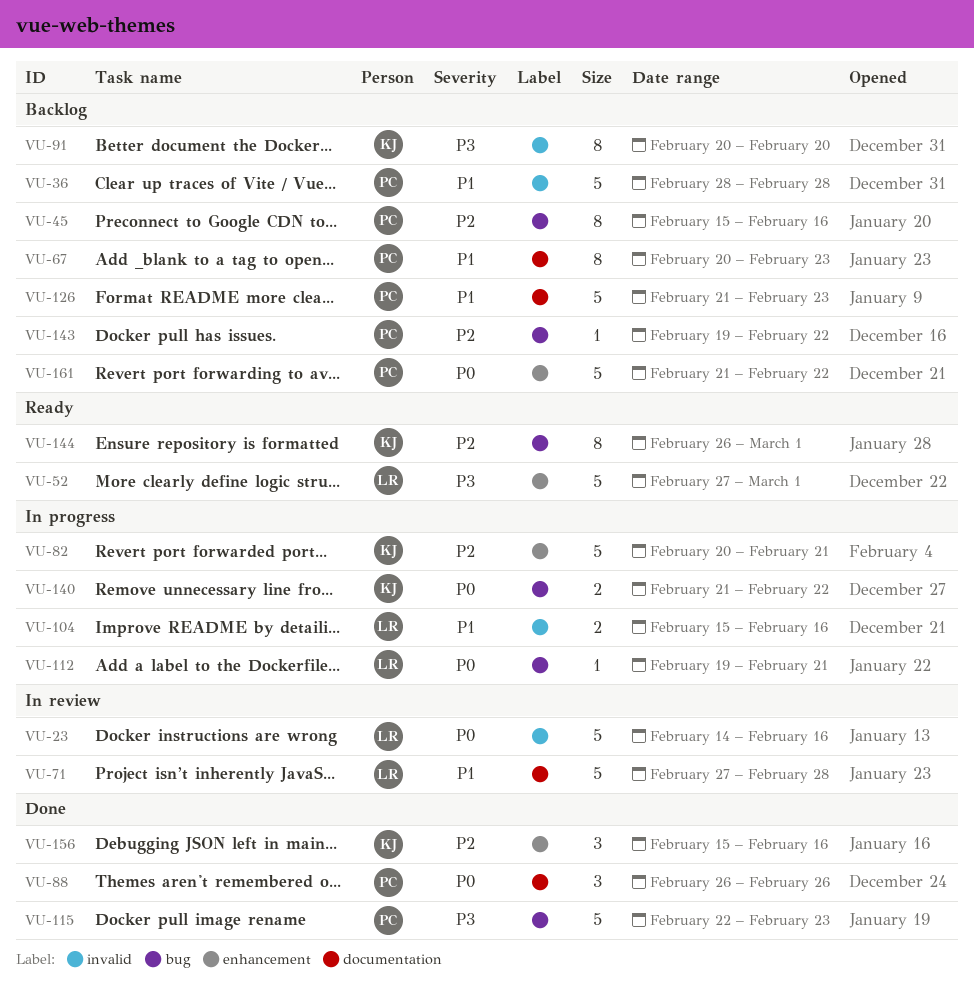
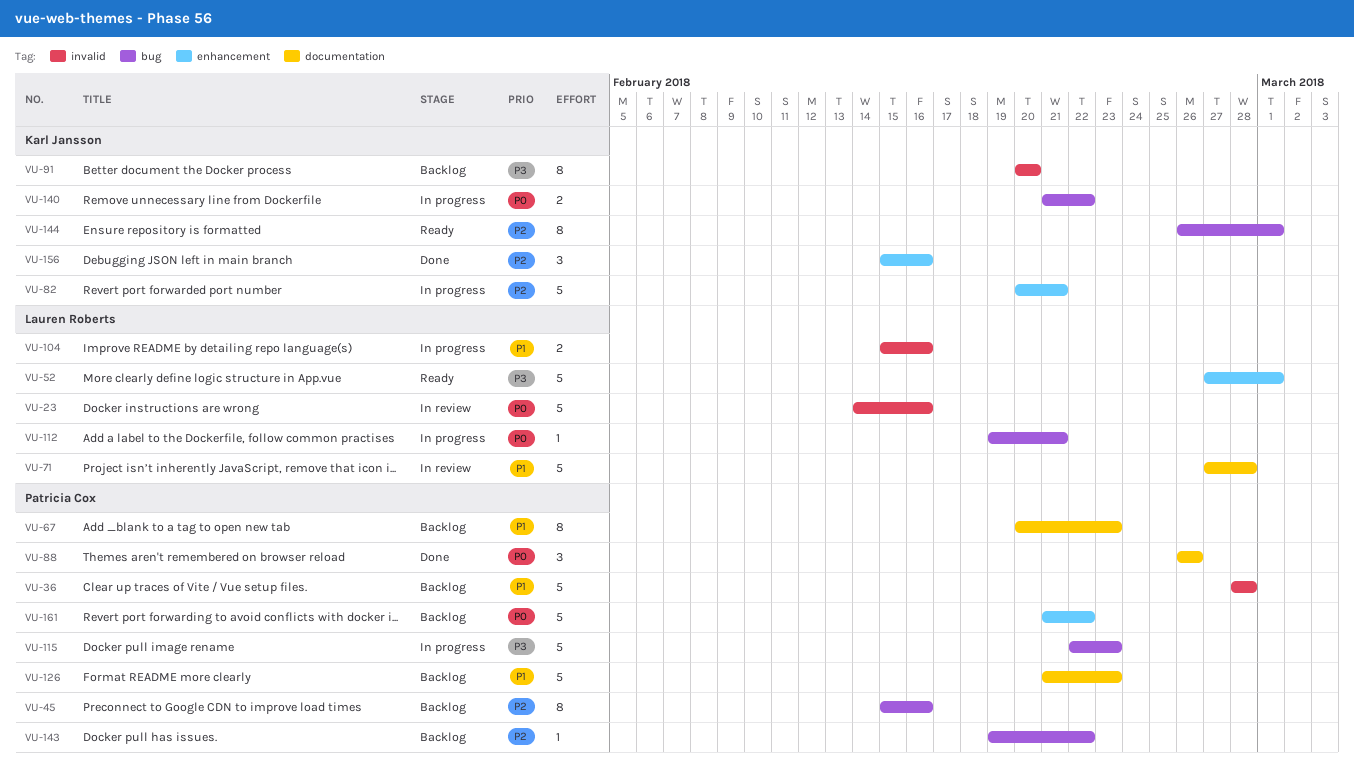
VU-115, status: Done -> In progress

